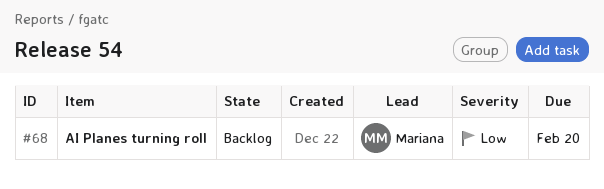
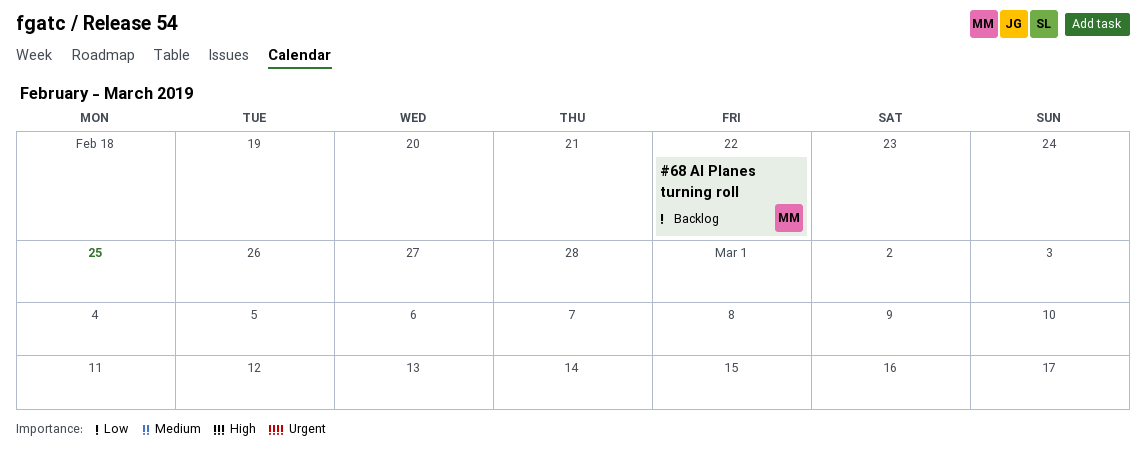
#68, due: Feb 20 -> Feb 22

